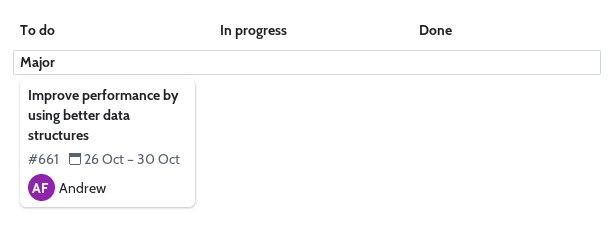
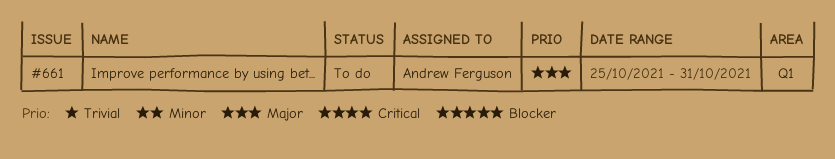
#661, start: Oct 26 -> Oct 25
#661, due: Oct 30 -> Oct 31

